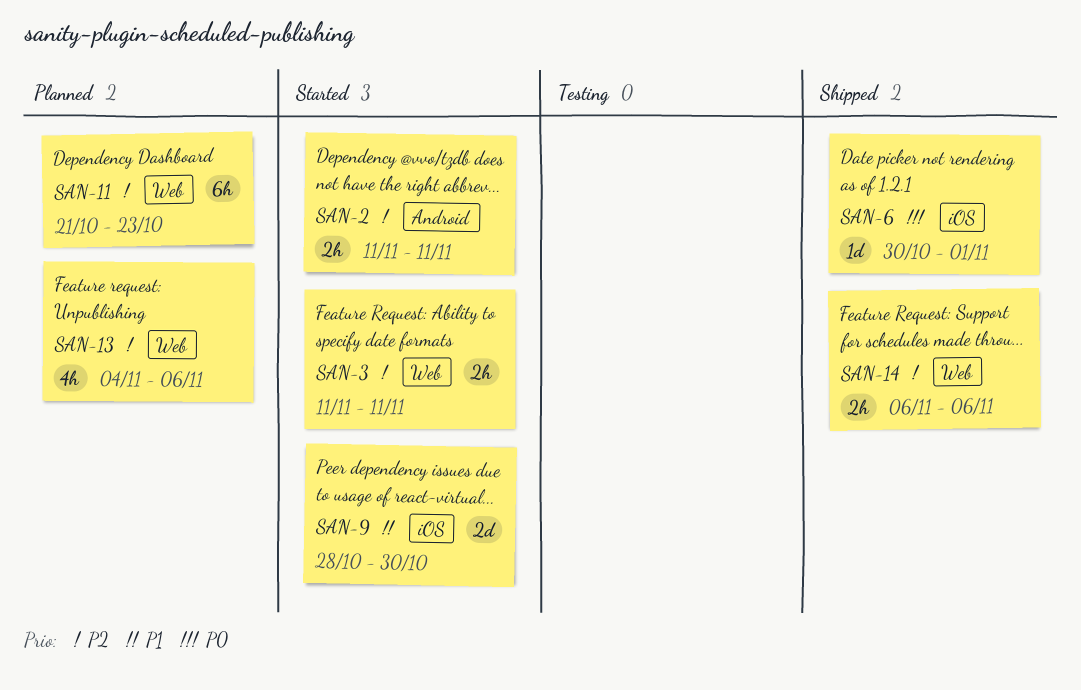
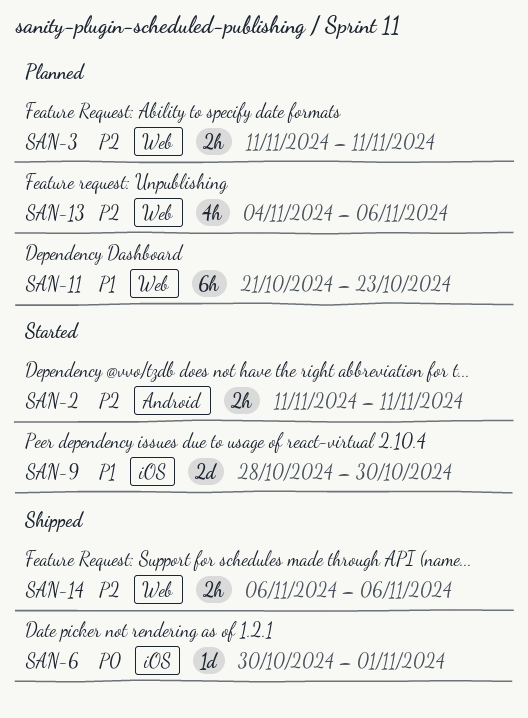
SAN-3, status: Started -> Planned
SAN-11, priority: P2 -> P1

